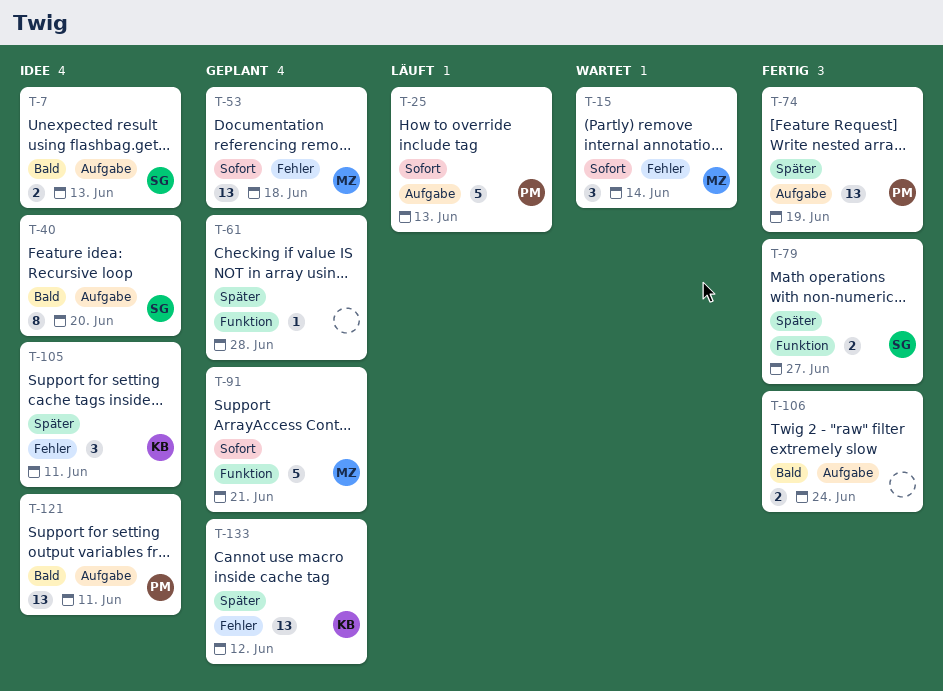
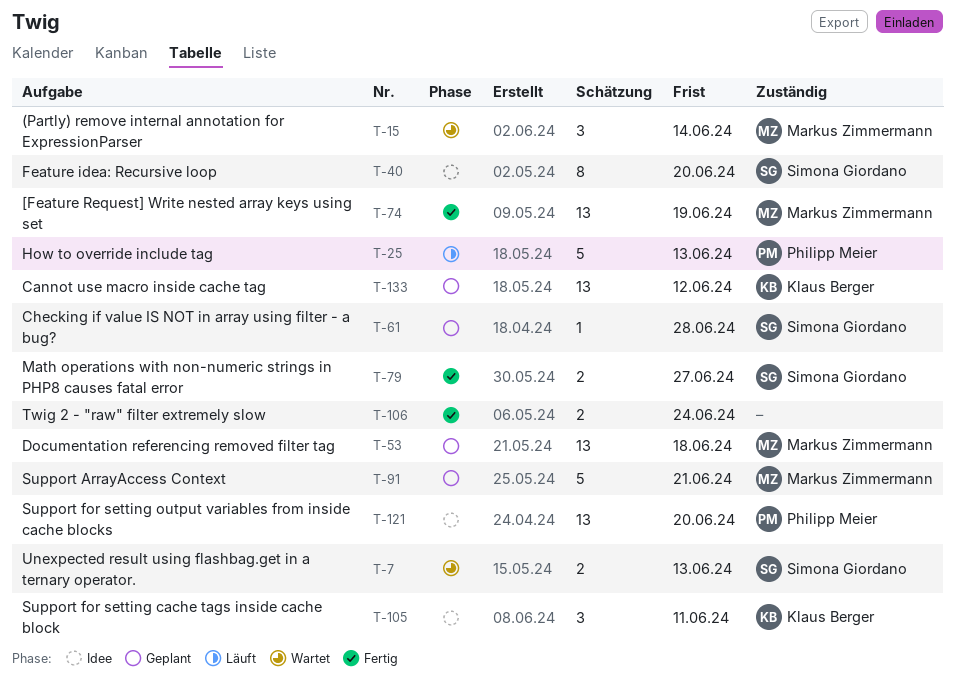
T-7, status: Idee -> Wartet
T-61, owner: none -> Simona Giordano
T-74, owner: Philipp Meier -> Markus Zimmermann
T-121, due: Jun 11 -> Jun 20

